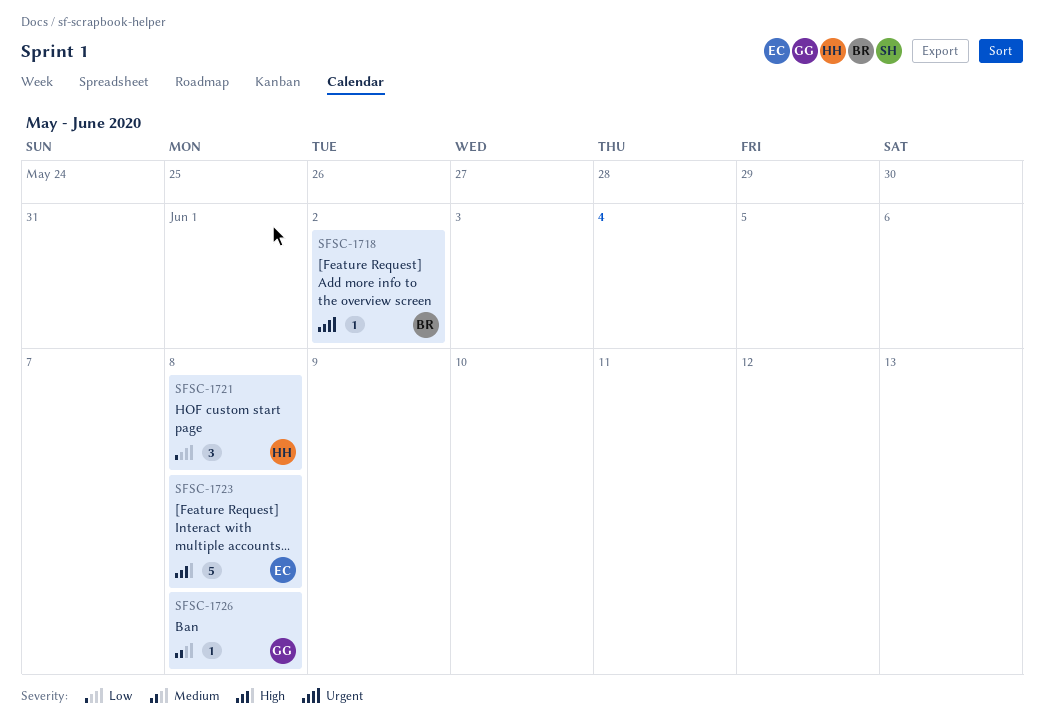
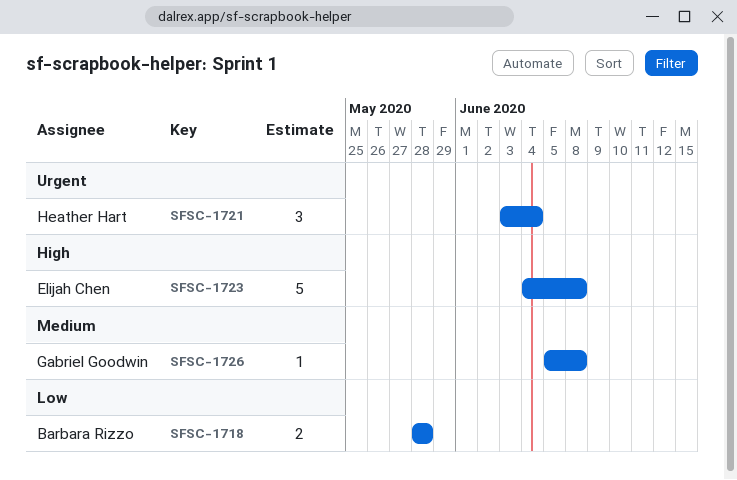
SFSC-1718, priority: Urgent -> Low
SFSC-1718, estimate: 1 -> 2
SFSC-1718, due: Jun 2 -> May 28
SFSC-1721, priority: Low -> Urgent
SFSC-1721, due: Jun 8 -> Jun 4

